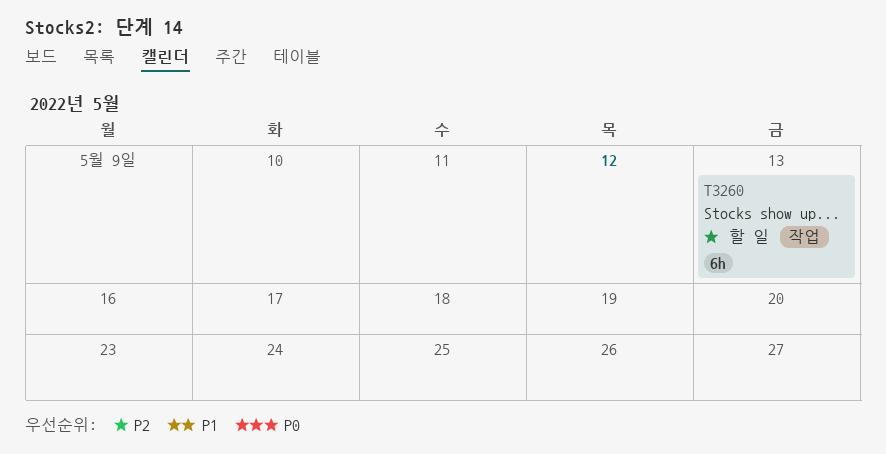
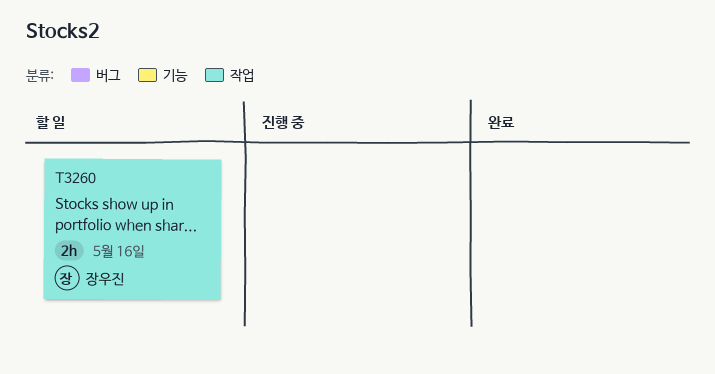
T3260, estimate: 6h -> 2h
T3260, due: May 13 -> May 16

